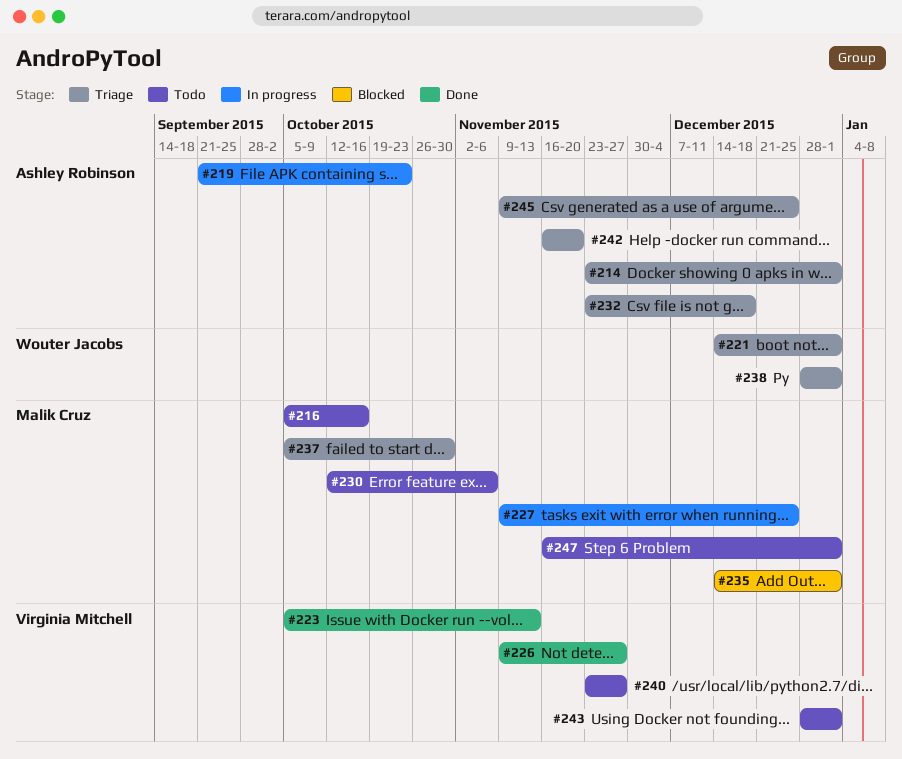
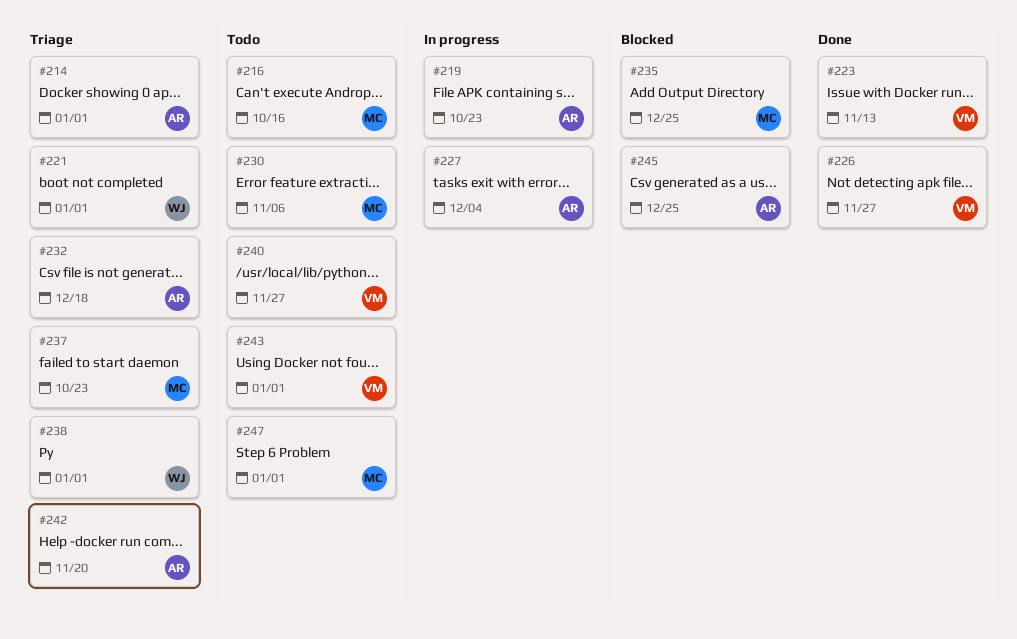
#227, owner: Malik Cruz -> Ashley Robinson
#227, due: Dec 25 -> Dec 4
#235, due: Jan 1 -> Dec 25
#237, due: Oct 30 -> Oct 23
#245, status: Triage -> Blocked

